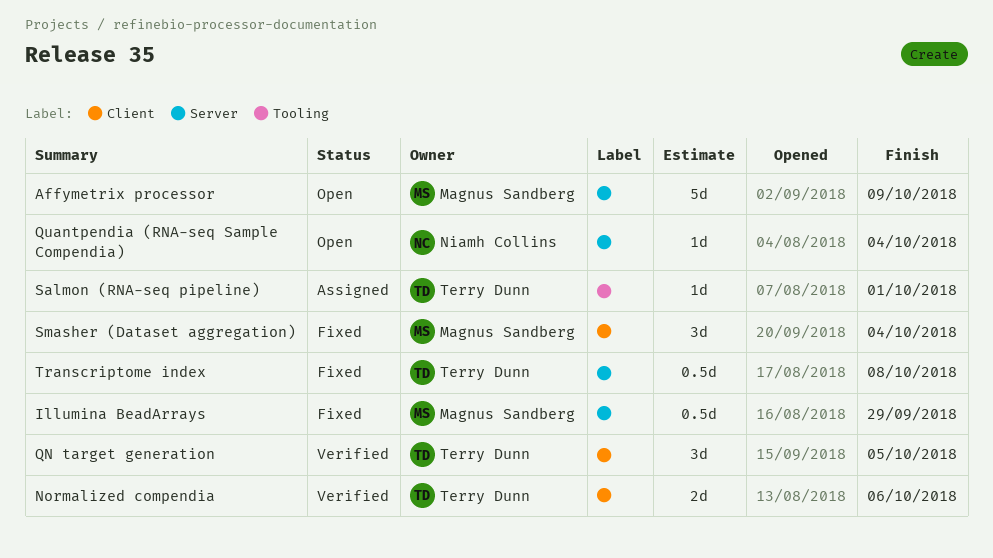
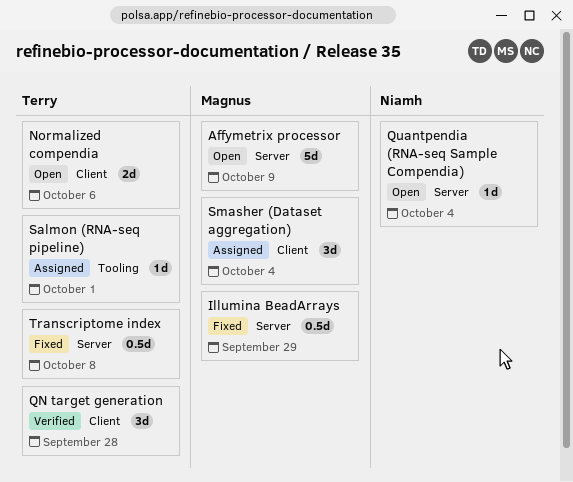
Normalized compendia, status: Verified -> Open
QN target generation, due: Oct 5 -> Sep 28
Smasher (Dataset aggregation), status: Fixed -> Assigned

